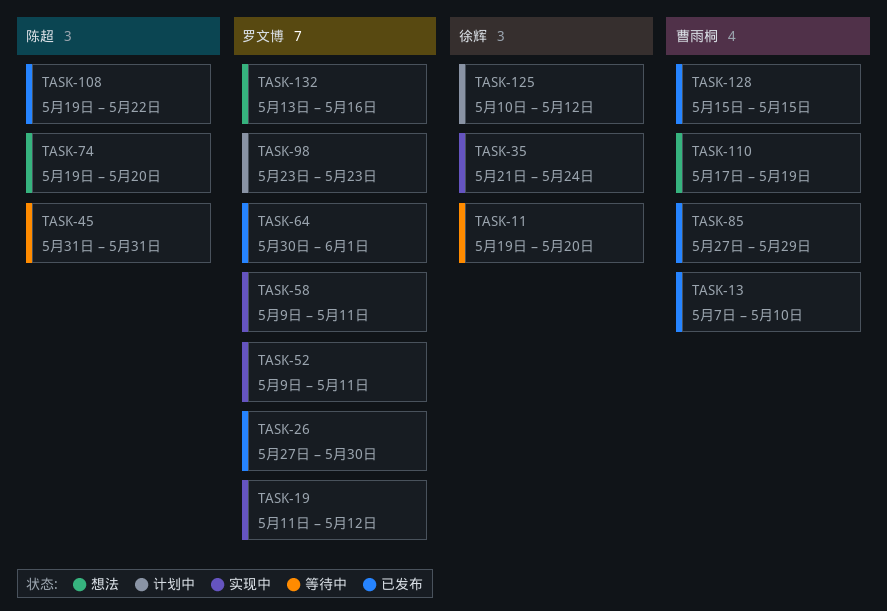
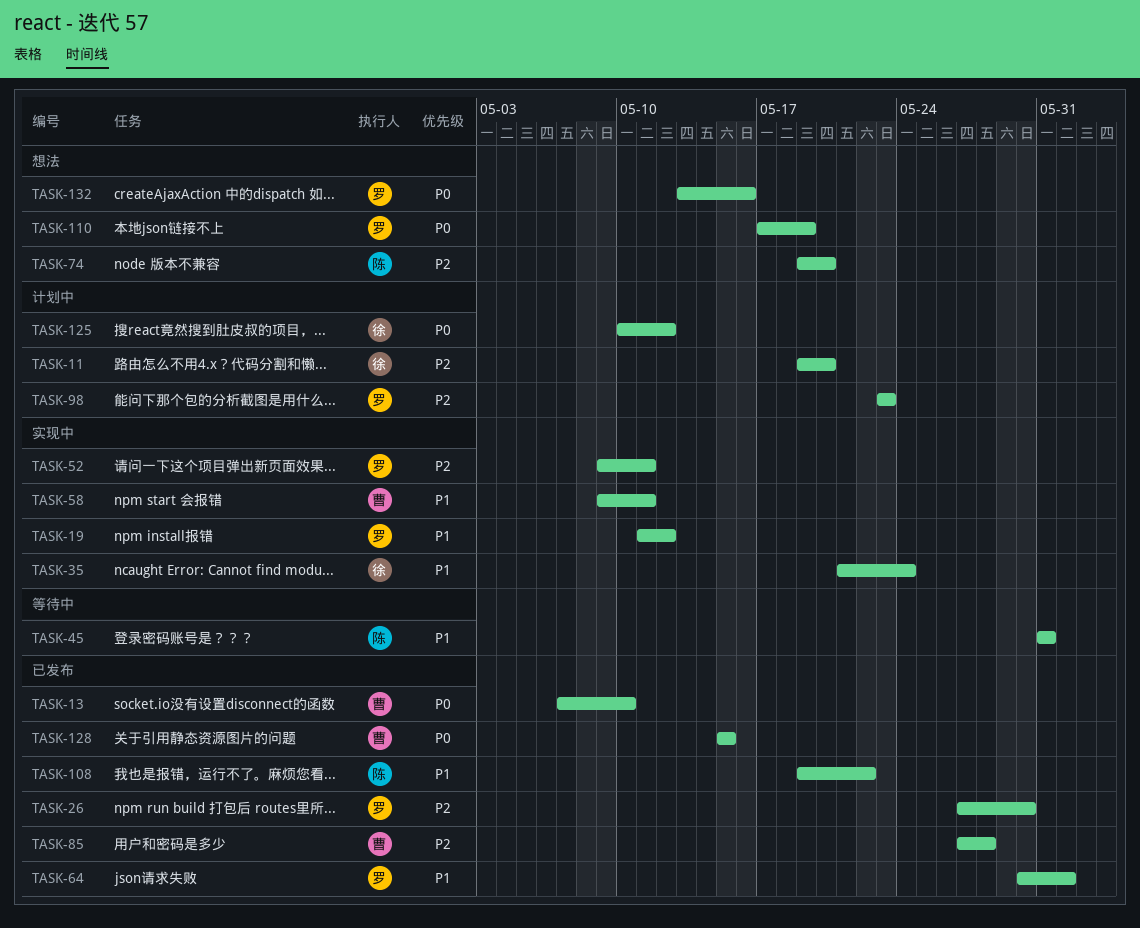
TASK-11, status: 等待中 -> 计划中
TASK-58, owner: 罗文博 -> 曹雨桐
TASK-85, due: May 29 -> May 28
TASK-110, owner: 曹雨桐 -> 罗文博

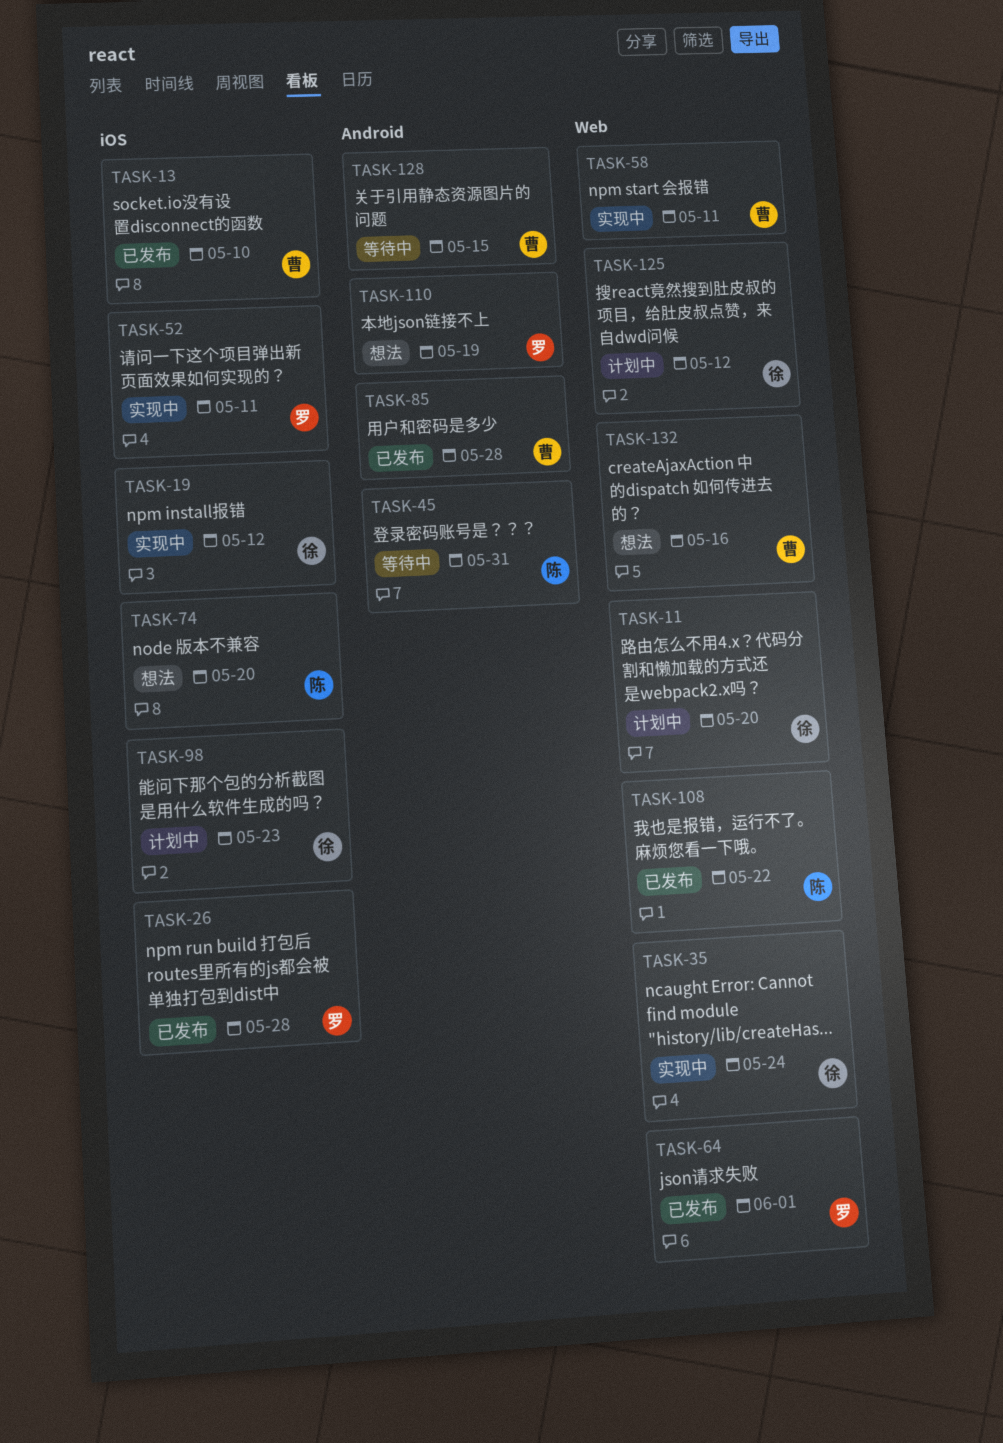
TASK-19, owner: 罗 -> 徐
TASK-26, due: May 30 -> May 28
TASK-98, owner: 罗 -> 徐
TASK-128, status: 已发布 -> 等待中
TASK-132, owner: 罗 -> 曹

